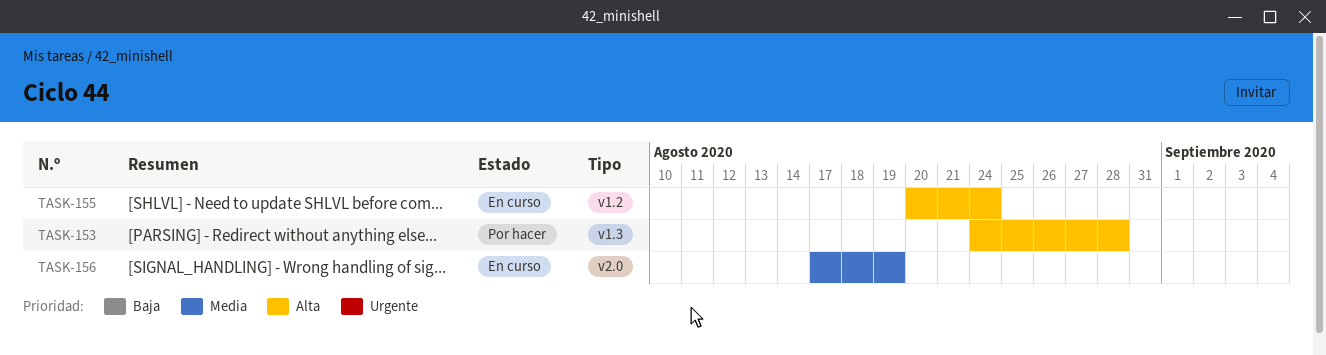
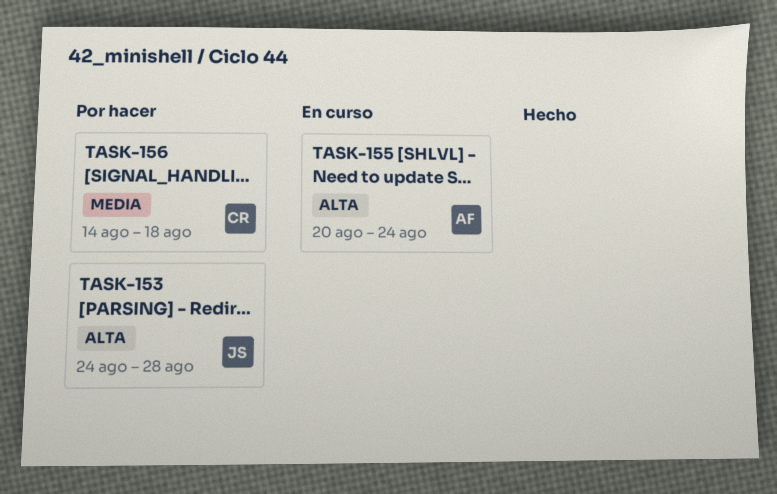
TASK-156, status: En curso -> Por hacer
TASK-156, start: Aug 17 -> Aug 14
TASK-156, due: Aug 19 -> Aug 18

